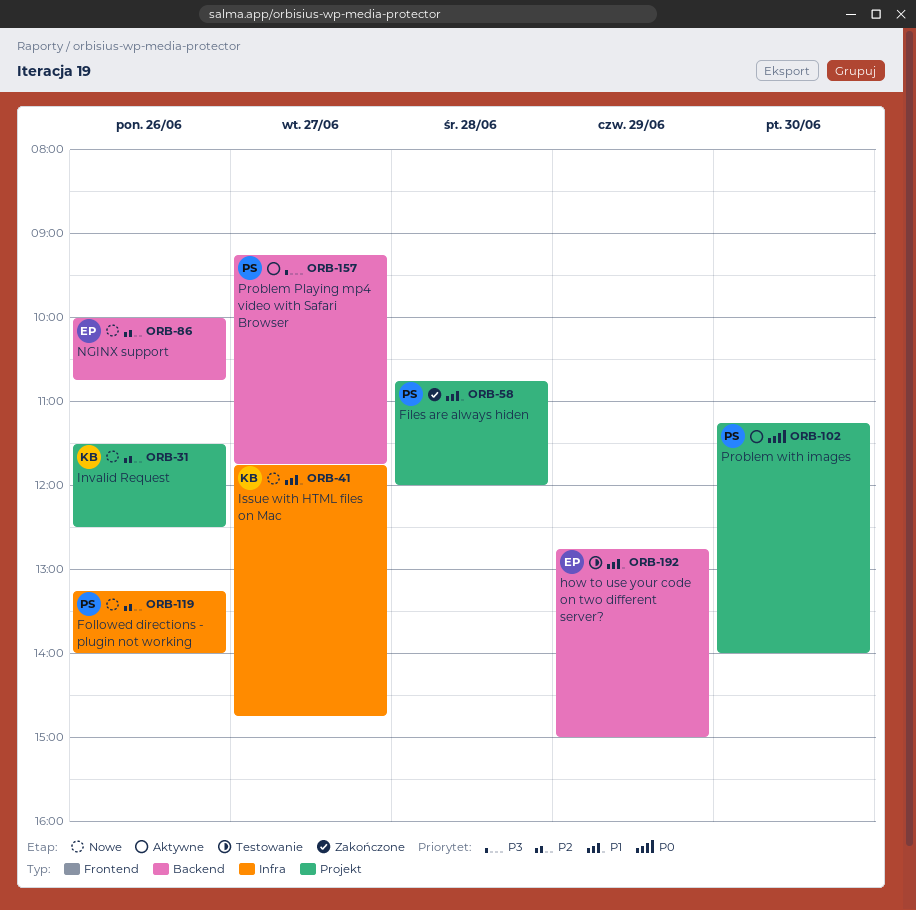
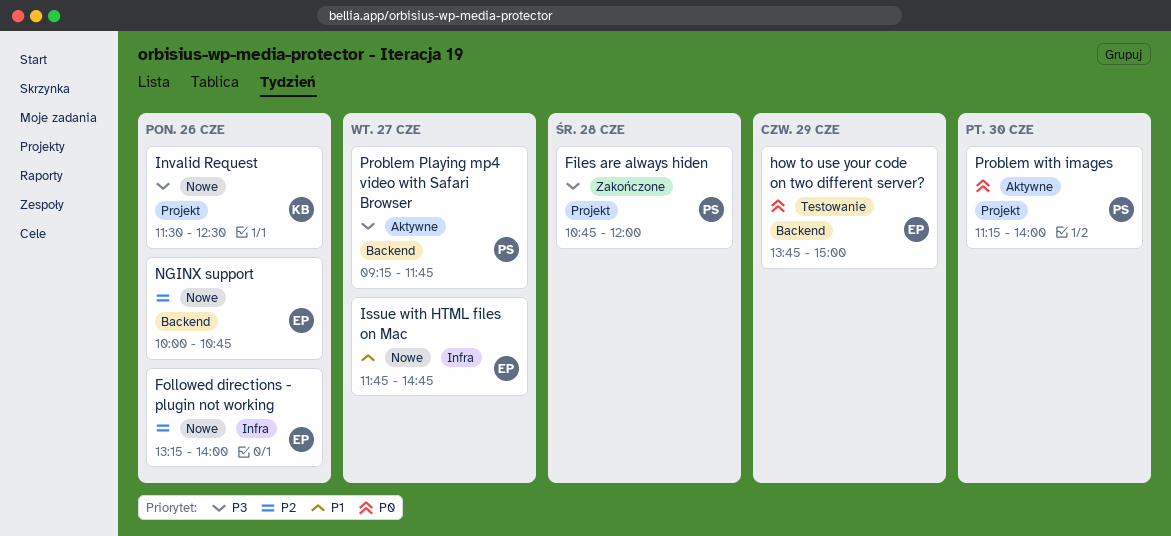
Files are always hiden, priority: P1 -> P3
Followed directions - plugin not working, owner: PS -> EP
how to use your code on two different server?, priority: P1 -> P0
how to use your code on two different server?, begins: 12:45 -> 13:45
Invalid Request, priority: P2 -> P3
Issue with HTML files on Mac, owner: KB -> EP

